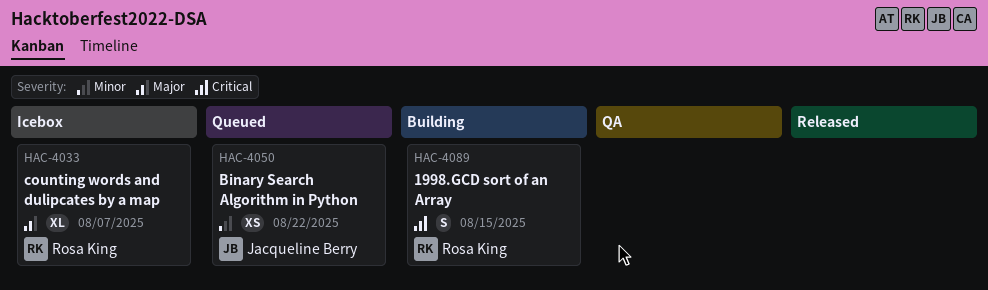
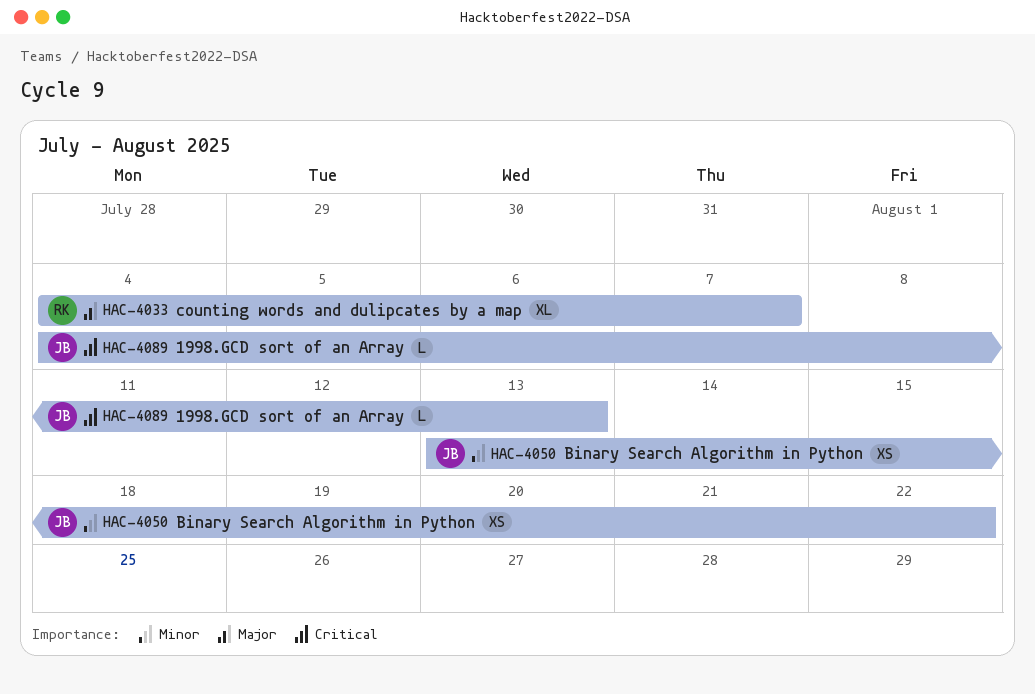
HAC-4089, owner: Rosa King -> Jacqueline Berry
HAC-4089, estimate: S -> L
HAC-4089, due: Aug 15 -> Aug 13

